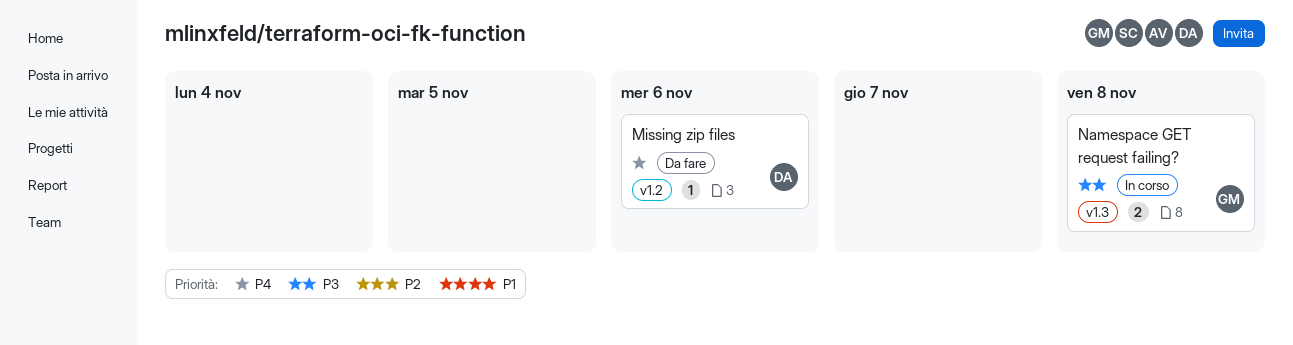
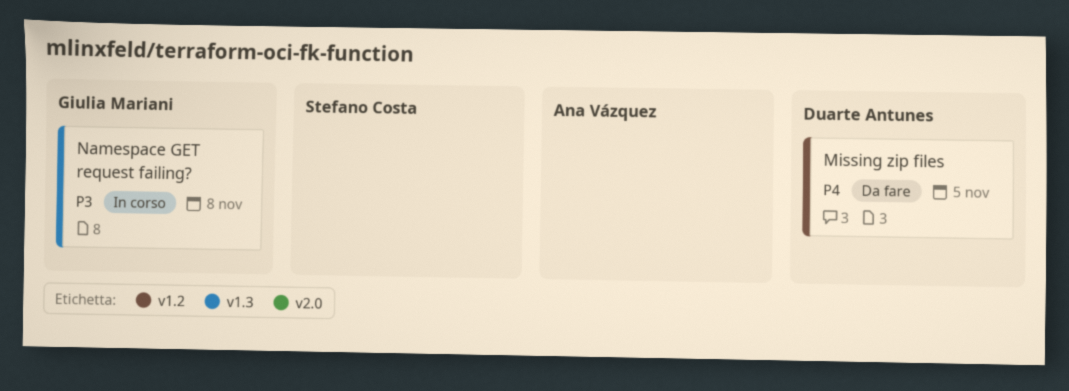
Missing zip files, due: Nov 6 -> Nov 5

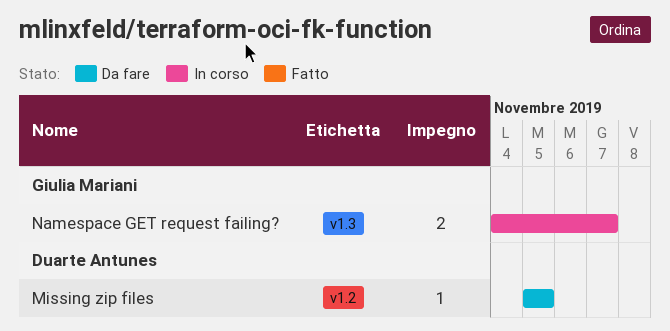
Namespace GET request failing?, due: Nov 8 -> Nov 7

